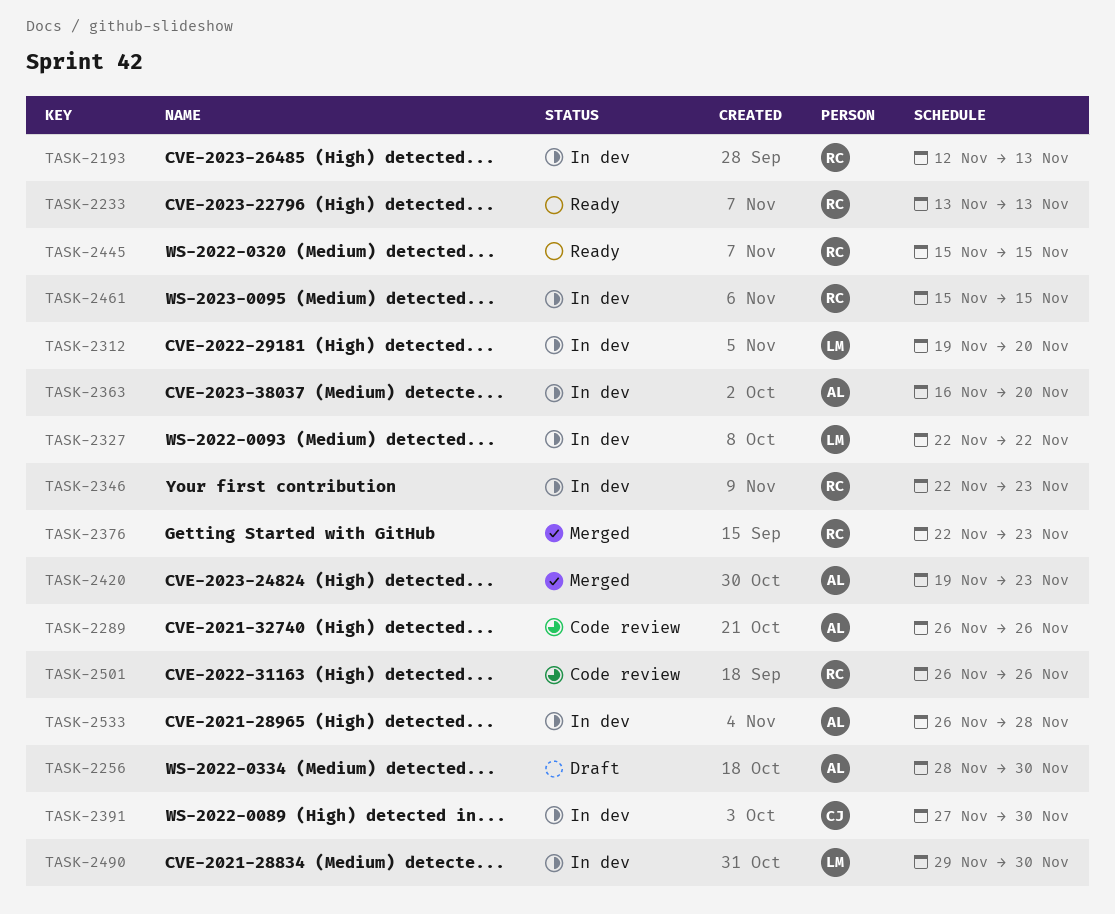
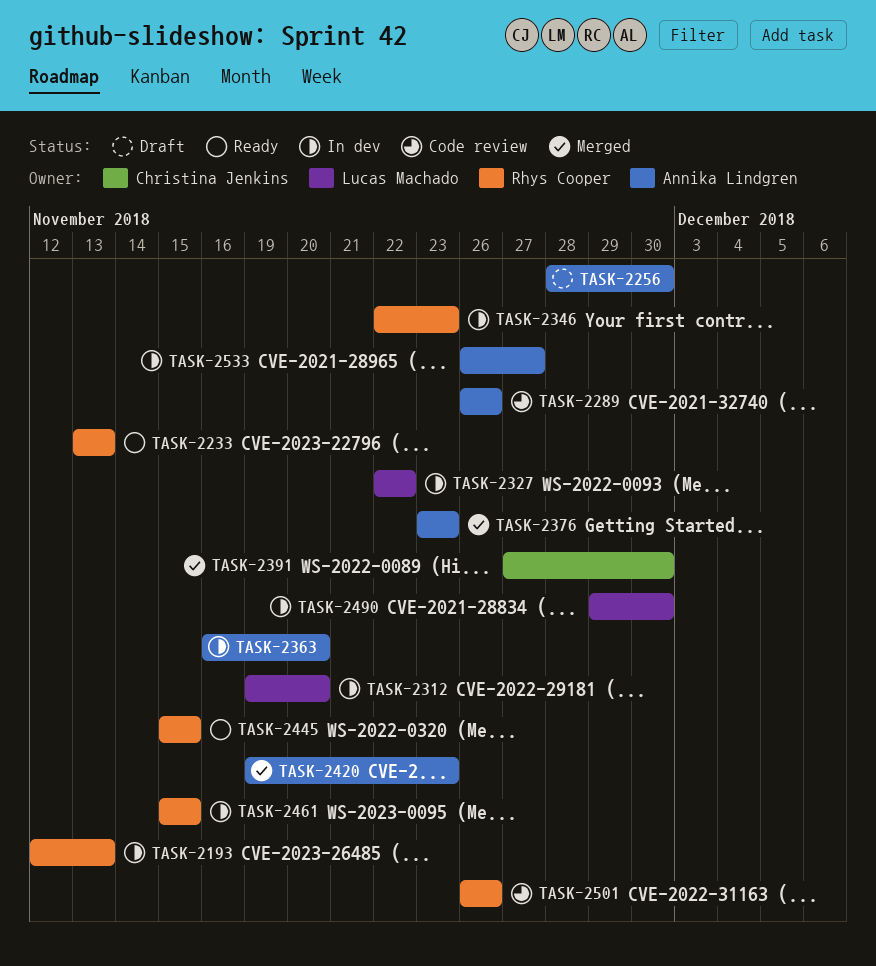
TASK-2376, owner: Rhys Cooper -> Annika Lindgren
TASK-2376, start: Nov 22 -> Nov 23
TASK-2391, status: In dev -> Merged
TASK-2533, due: Nov 28 -> Nov 27

